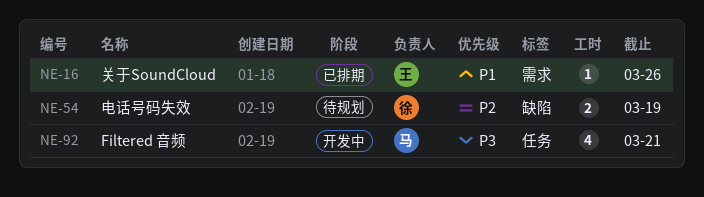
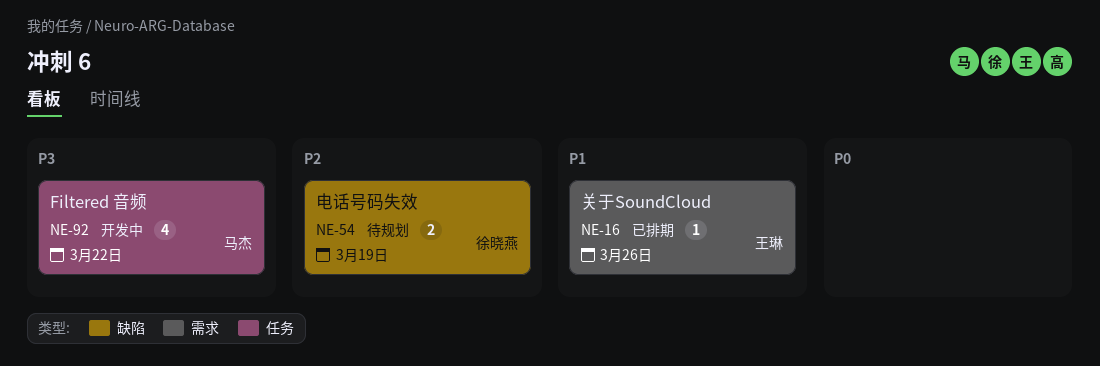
NE-92, due: Mar 21 -> Mar 22

